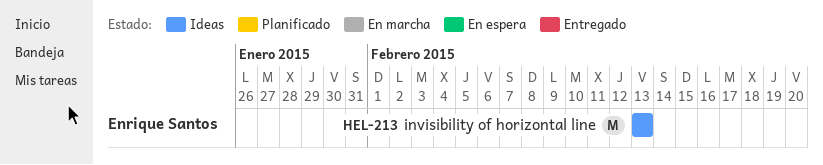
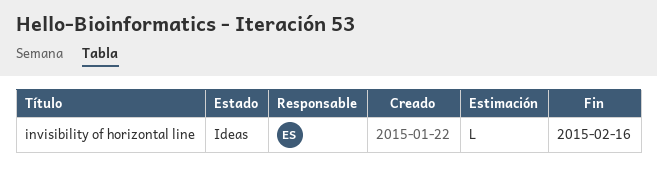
invisibility of horizontal line, estimate: M -> L
invisibility of horizontal line, due: Feb 13 -> Feb 16

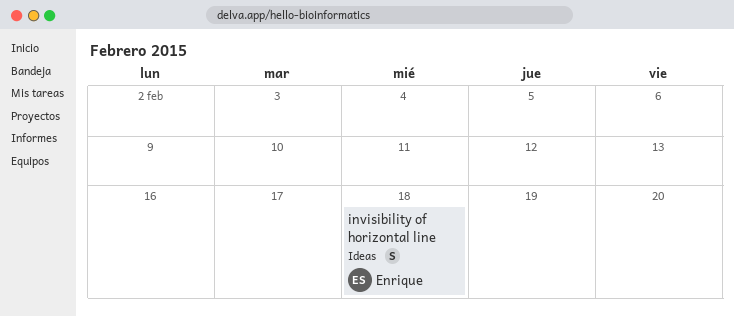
invisibility of horizontal line, estimate: L -> S
invisibility of horizontal line, due: Feb 16 -> Feb 18

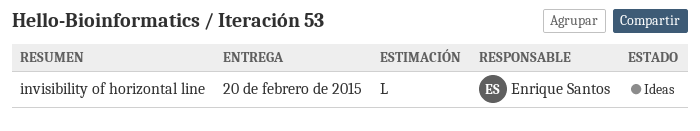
invisibility of horizontal line, estimate: S -> L
invisibility of horizontal line, due: Feb 18 -> Feb 20

